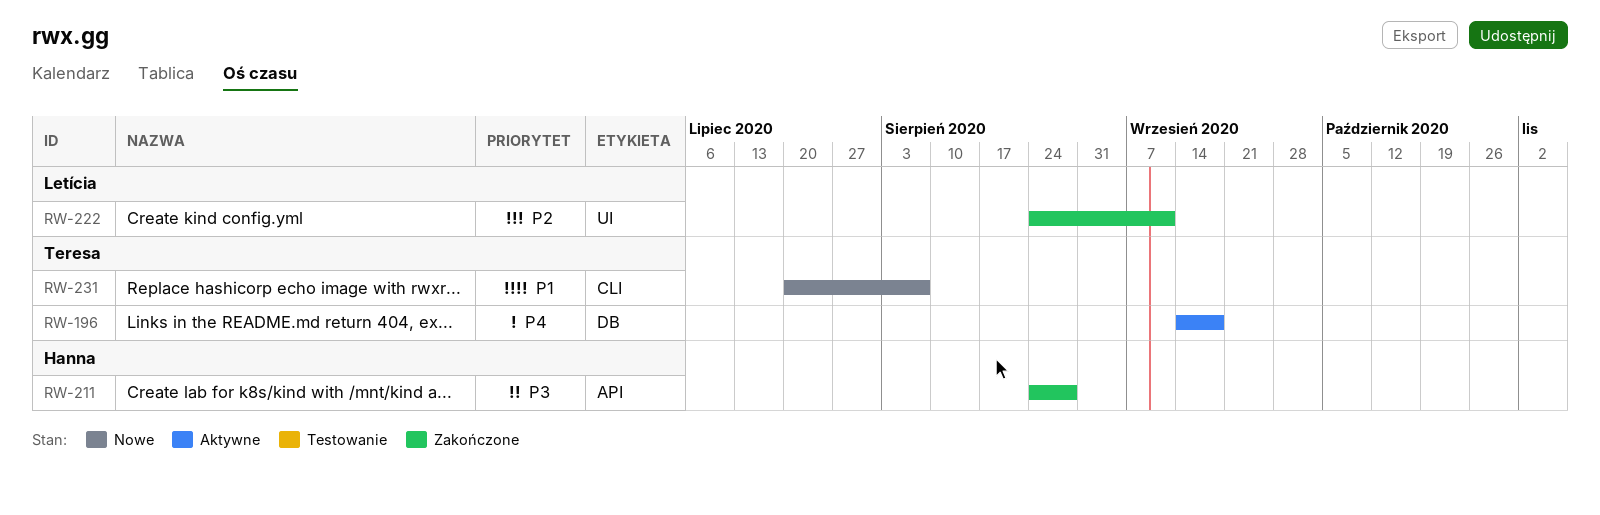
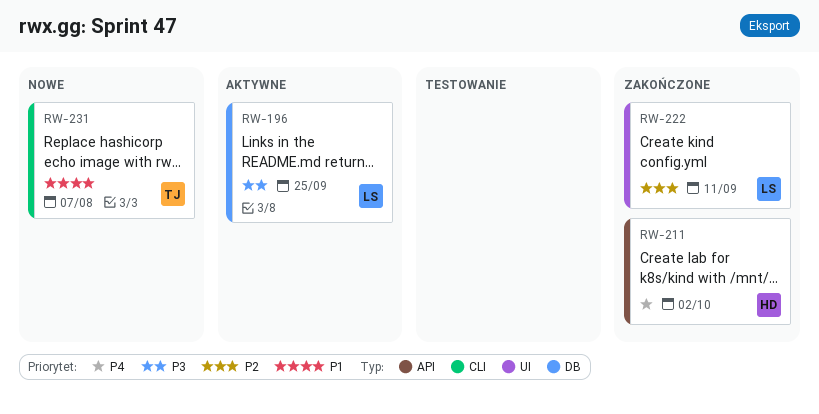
RW-196, owner: Teresa -> Letícia
RW-196, priority: P4 -> P3
RW-196, due: Sep 18 -> Sep 25
RW-211, priority: P3 -> P4
RW-211, due: Aug 28 -> Oct 2

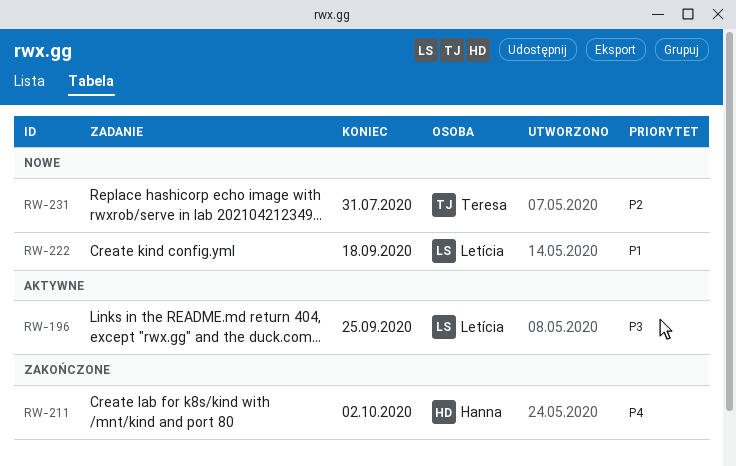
RW-222, status: Zakończone -> Nowe
RW-222, priority: P2 -> P1
RW-222, due: Sep 11 -> Sep 18
RW-231, priority: P1 -> P2
RW-231, due: Aug 7 -> Jul 31

